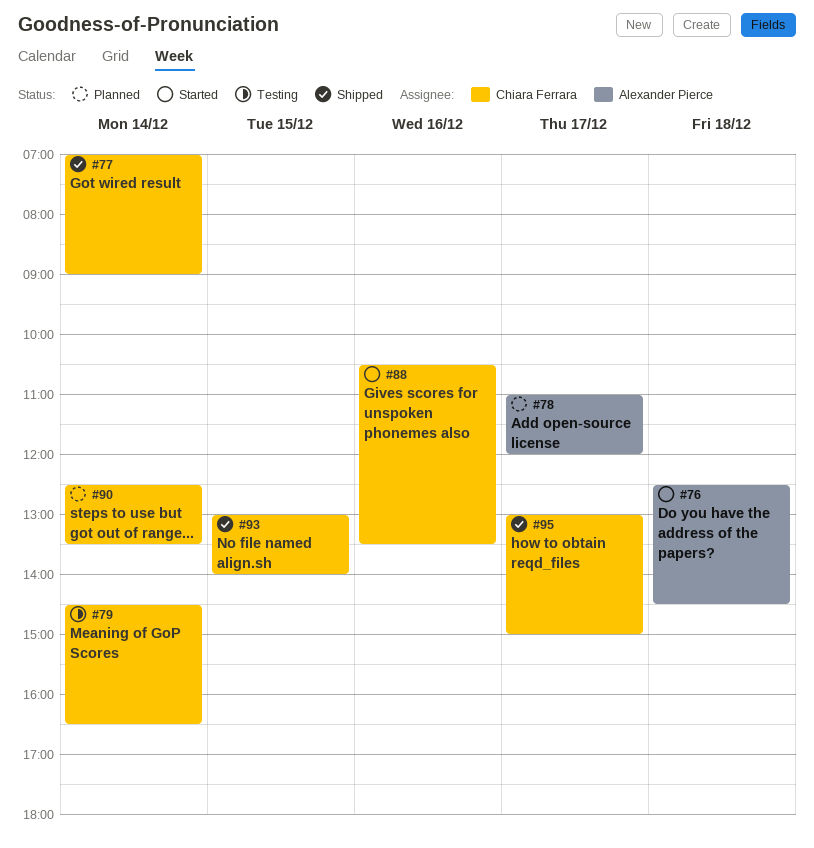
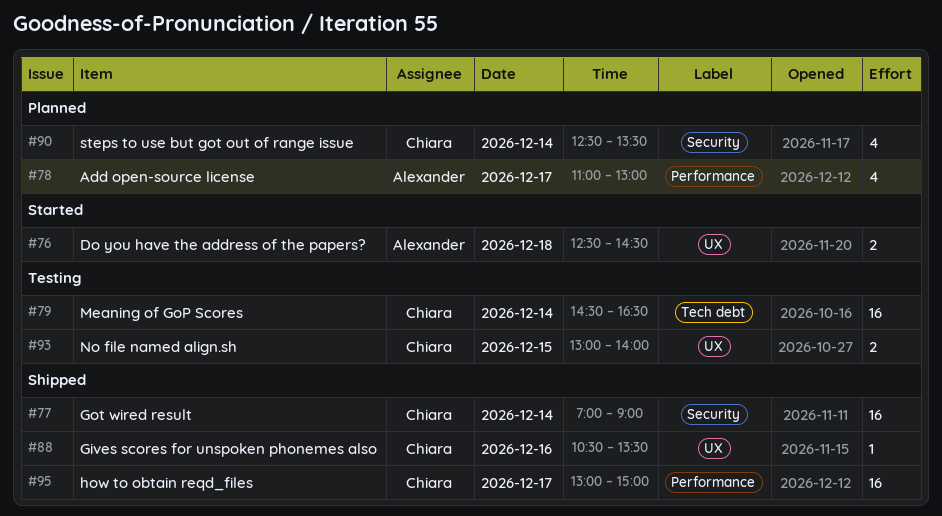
#78, ends: 12:00 -> 13:00
#88, status: Started -> Shipped
#93, status: Shipped -> Testing

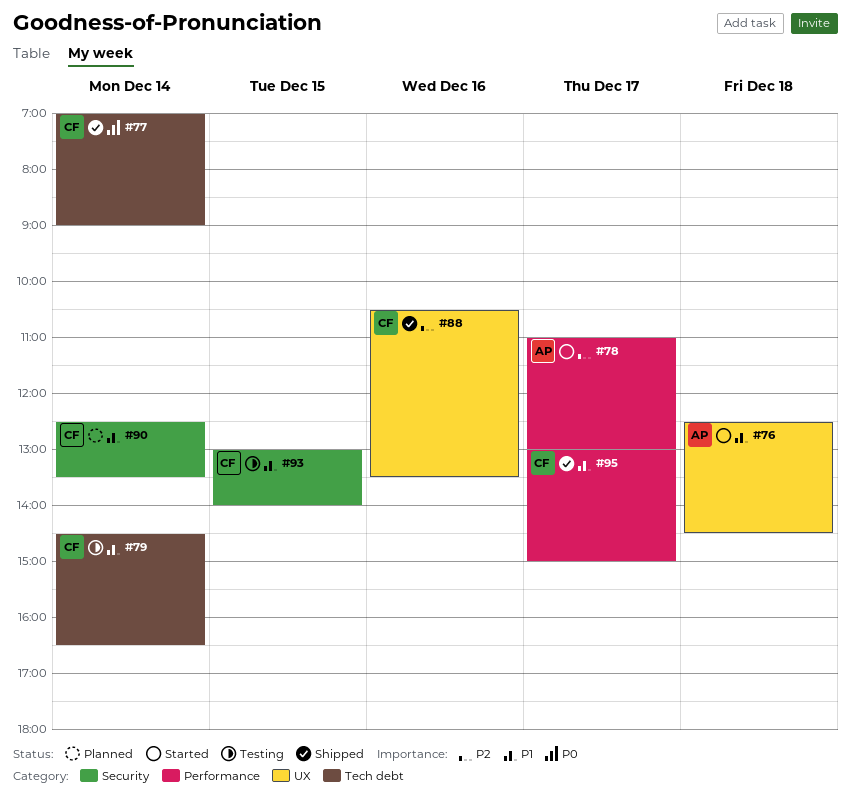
#77, label: Security -> Tech debt
#78, status: Planned -> Started
#93, label: UX -> Security

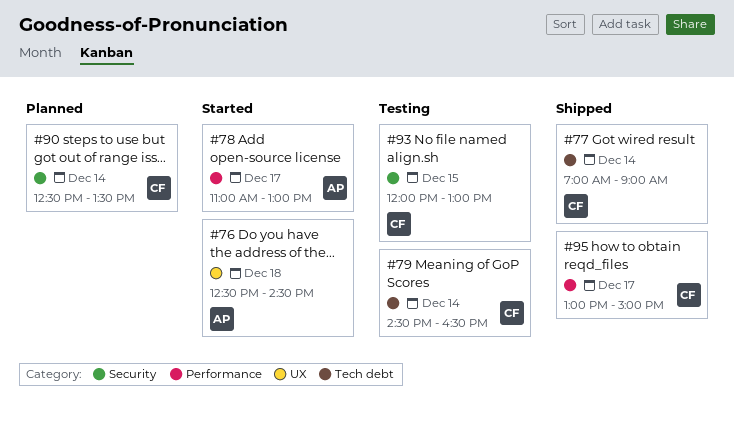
#88: present -> none
#93, begins: 13:00 -> 12:00
#93, ends: 14:00 -> 13:00

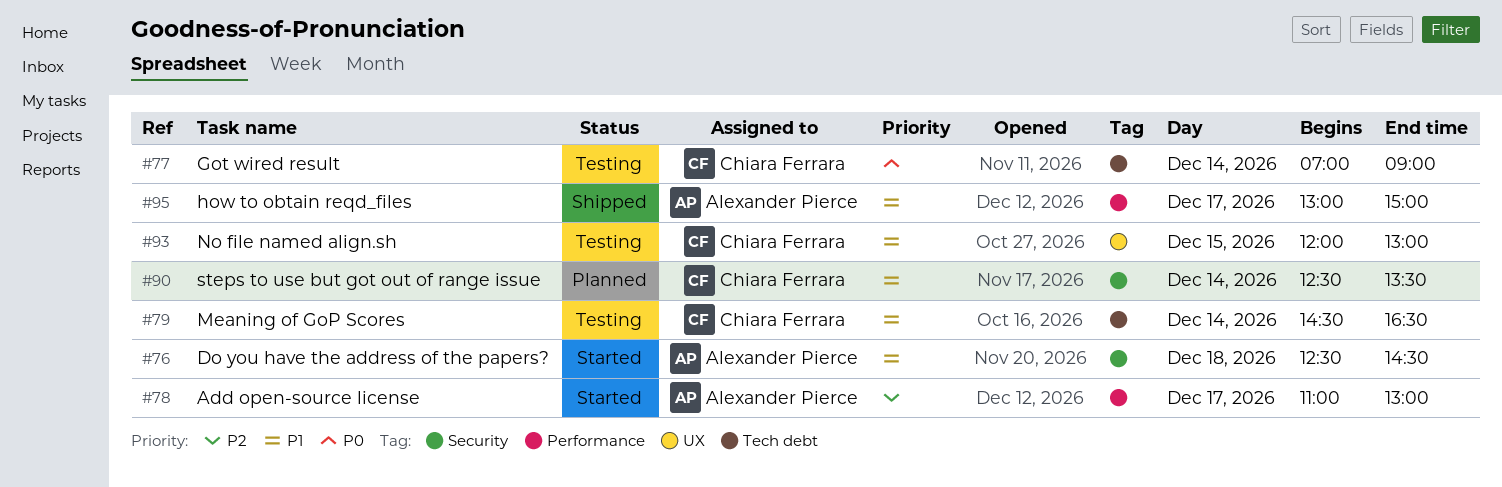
#76, label: UX -> Security
#77, status: Shipped -> Testing
#93, label: Security -> UX
#95, owner: Chiara Ferrara -> Alexander Pierce

